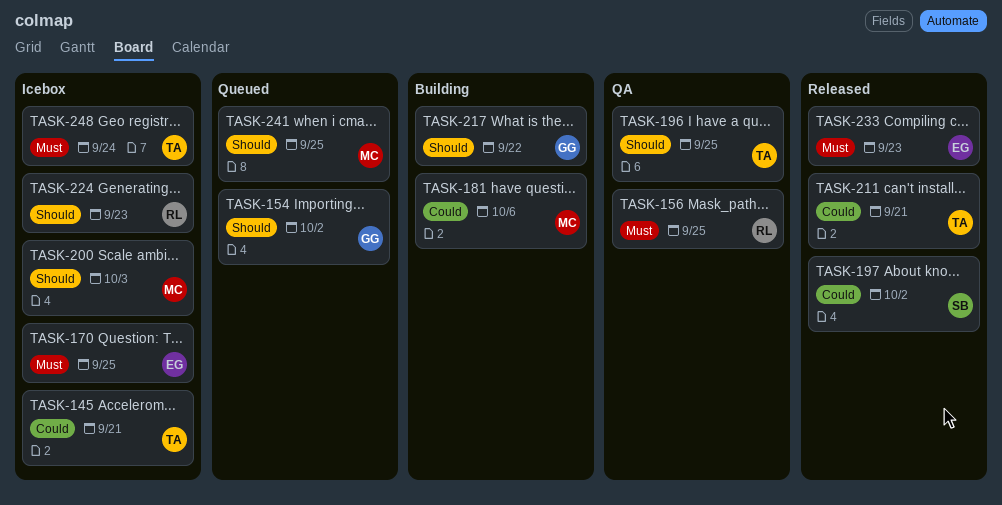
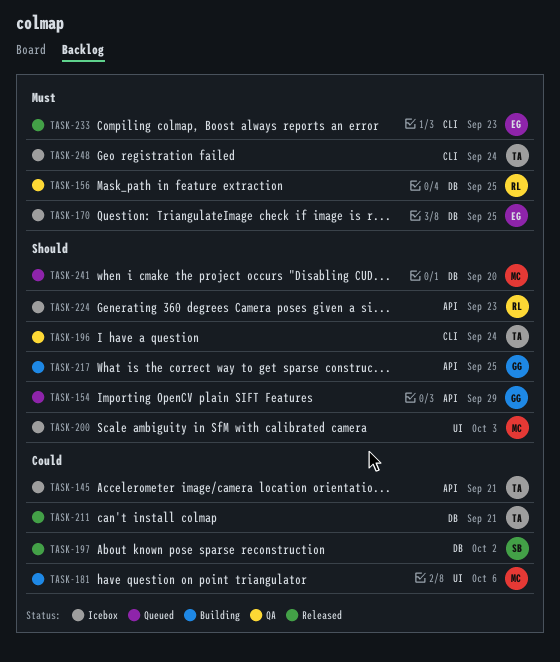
TASK-154, due: Oct 2 -> Sep 29
TASK-196, due: Sep 25 -> Sep 24
TASK-217, due: Sep 22 -> Sep 25
TASK-241, due: Sep 25 -> Sep 20

